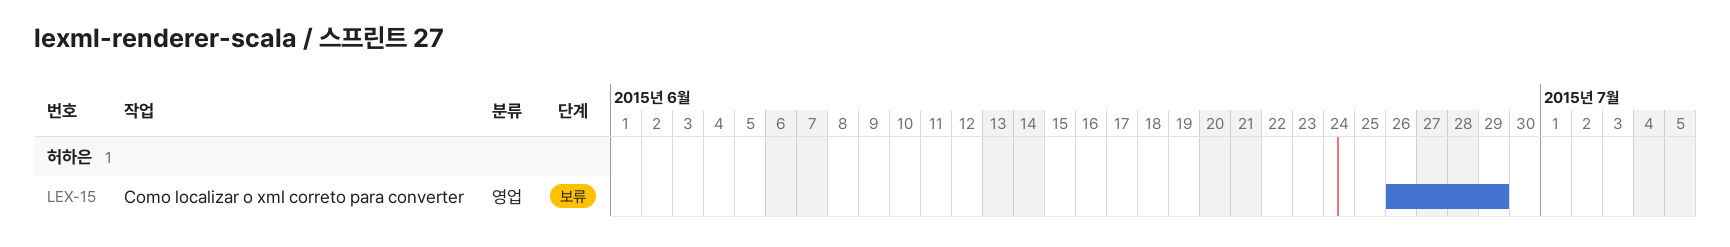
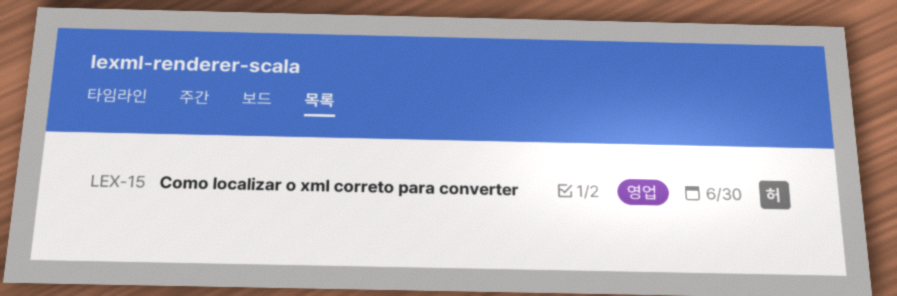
LEX-15, due: Jun 29 -> Jun 30

